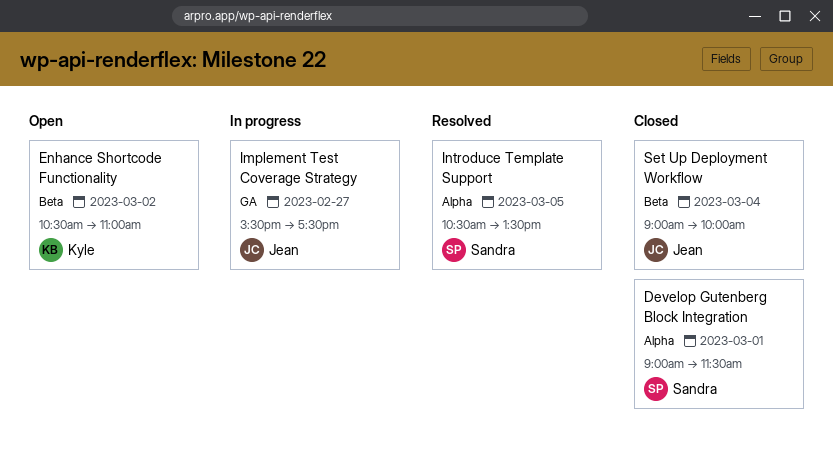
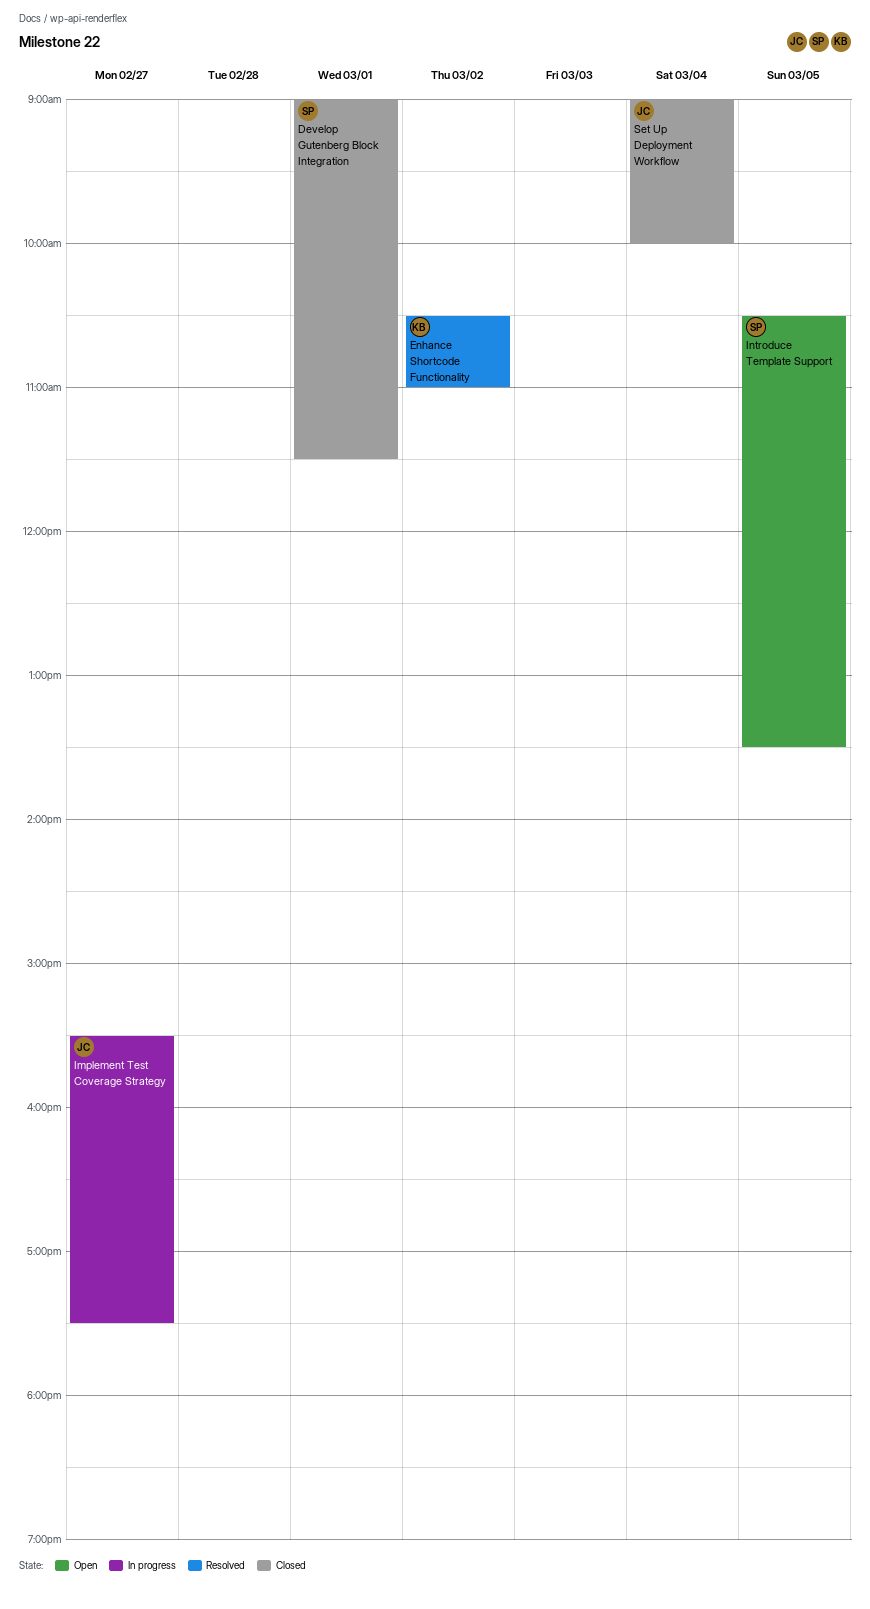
Enhance Shortcode Functionality, status: Open -> Resolved
Introduce Template Support, status: Resolved -> Open

